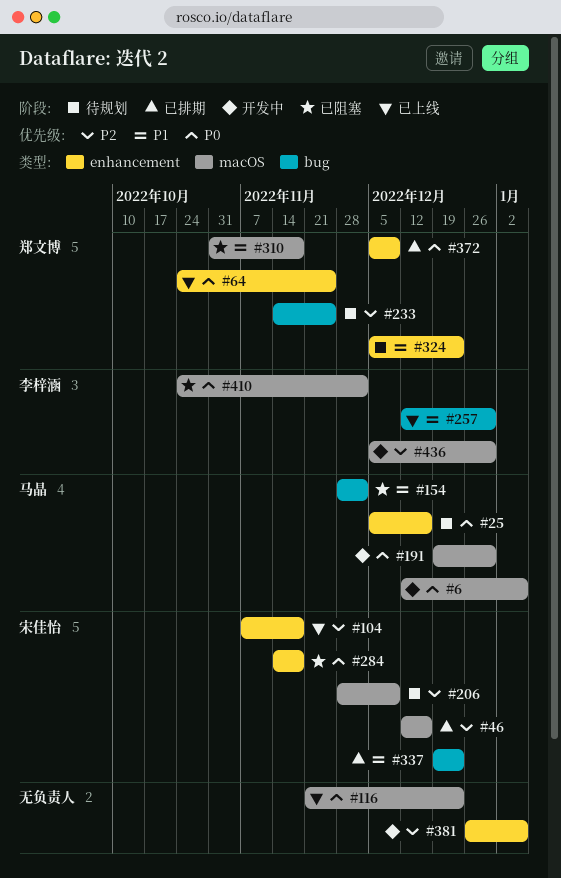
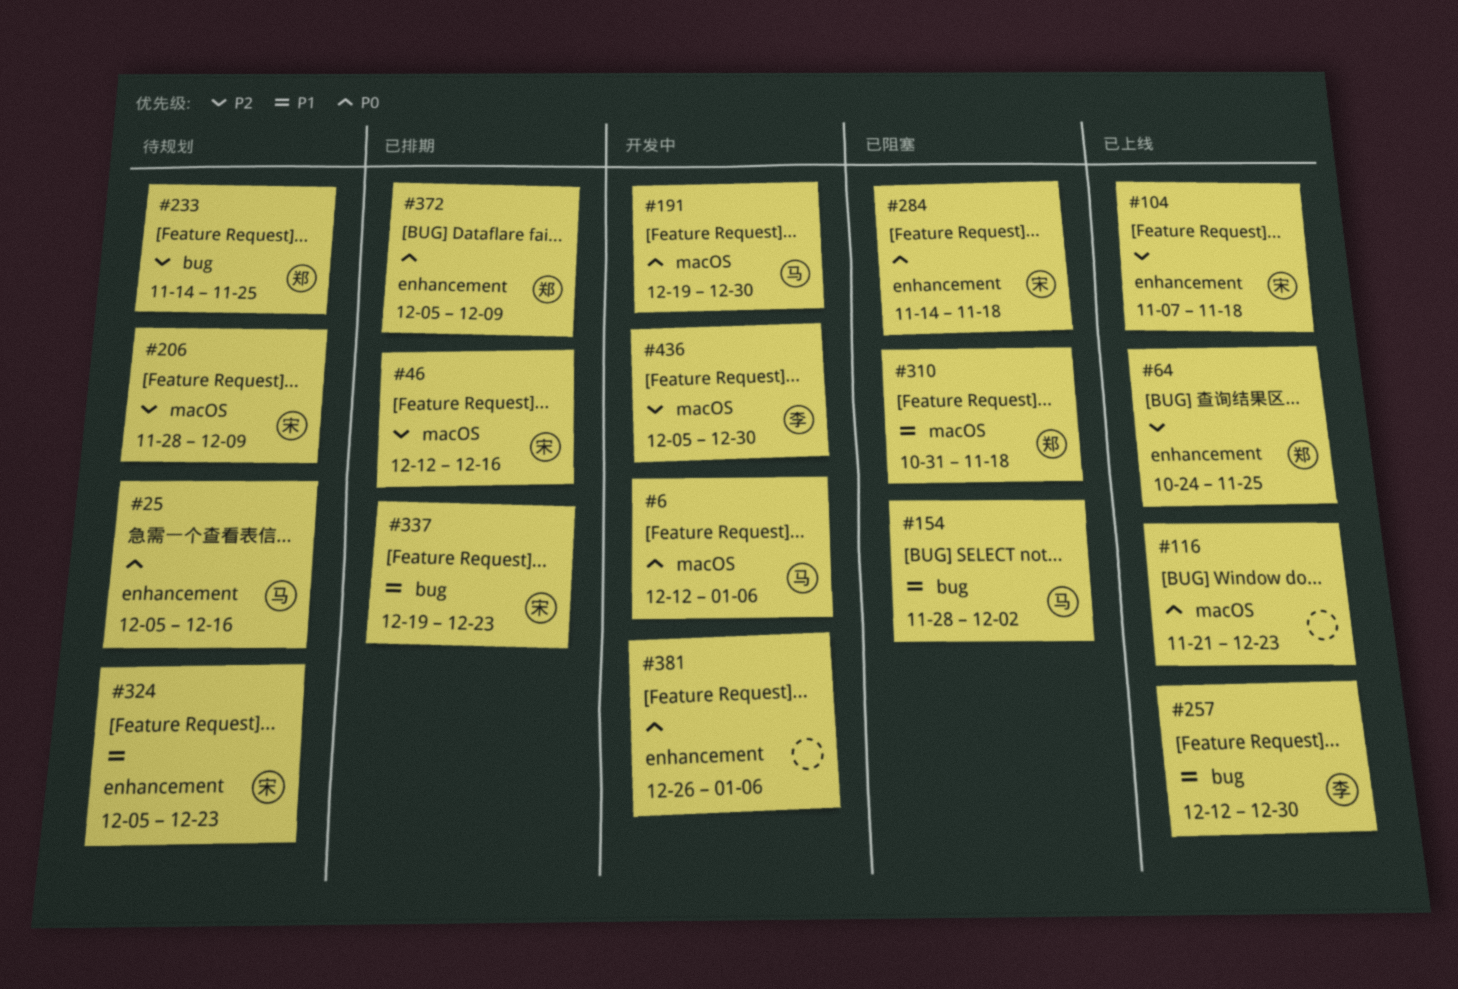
#64, priority: P0 -> P2
#324, owner: 郑文博 -> 宋佳怡
#381, priority: P2 -> P0
#410: present -> none

